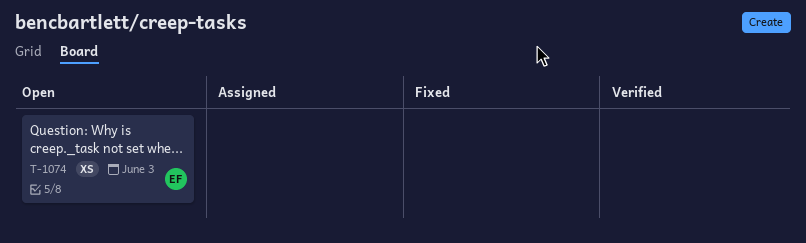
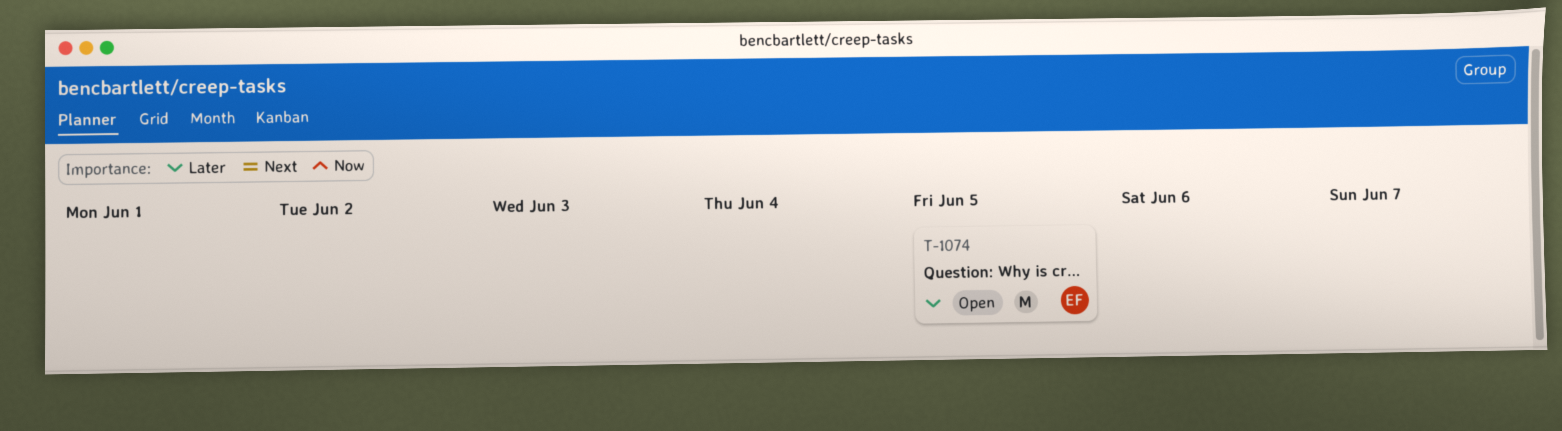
T-1074, estimate: XS -> M
T-1074, due: Jun 3 -> Jun 5

